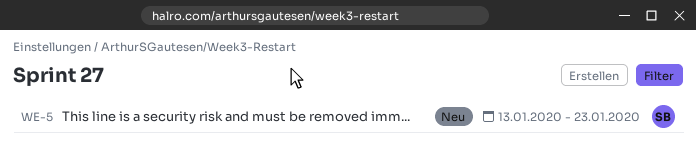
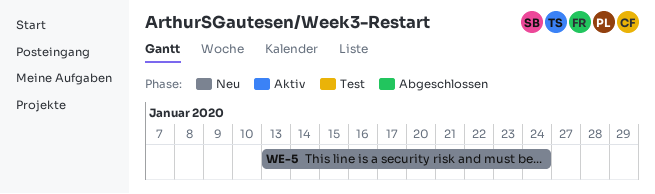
WE-5, due: Jan 23 -> Jan 24

